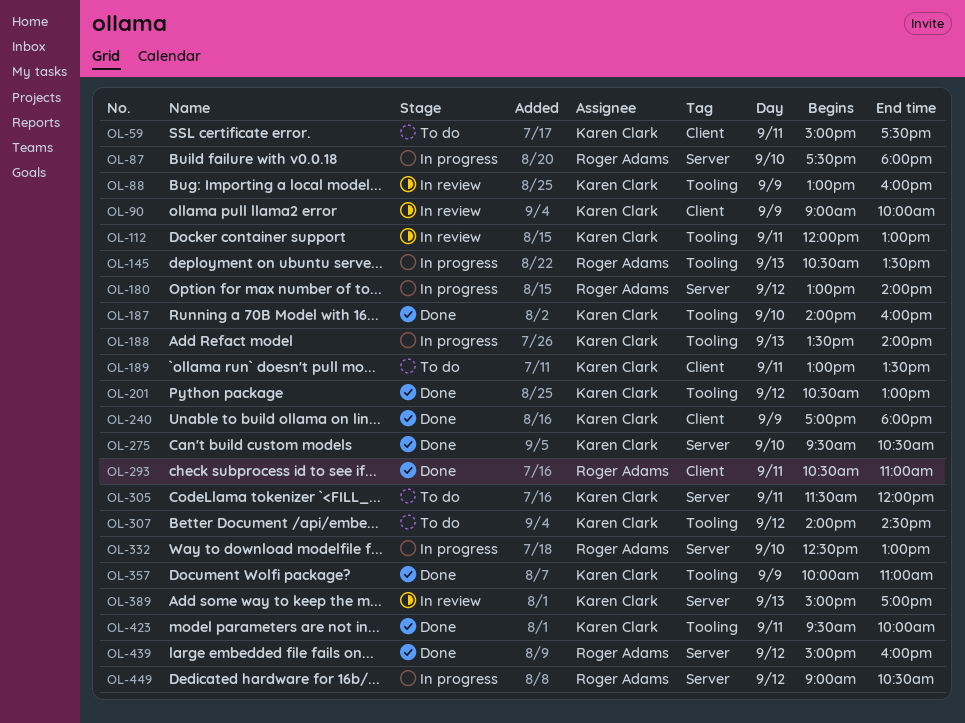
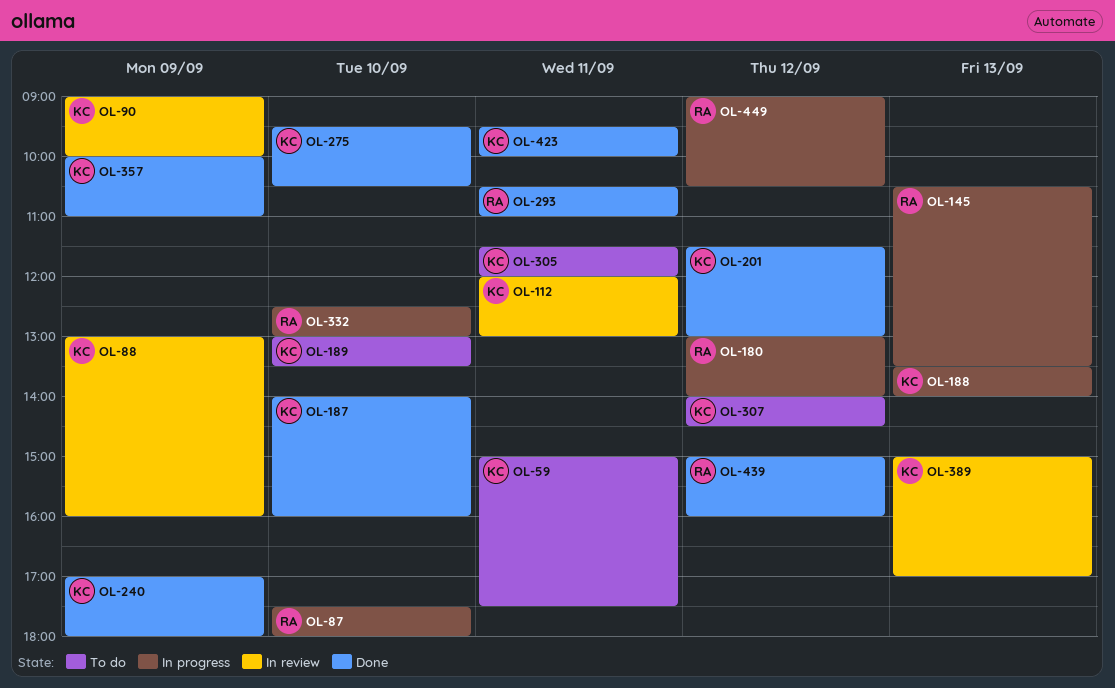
OL-189, day: Sep 11 -> Sep 10
OL-201, begins: 10:30 -> 11:30

